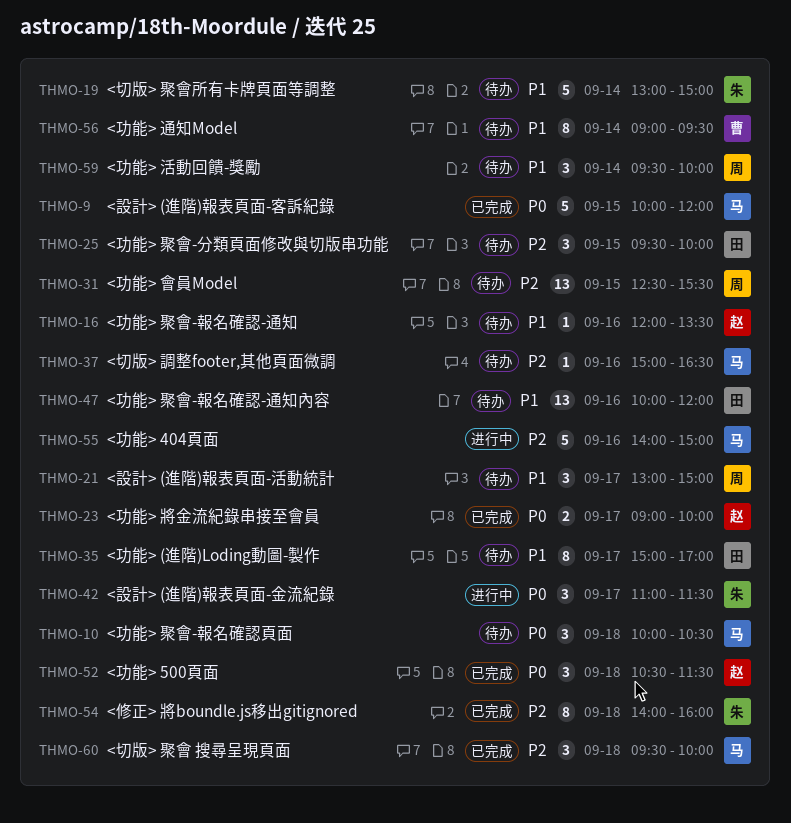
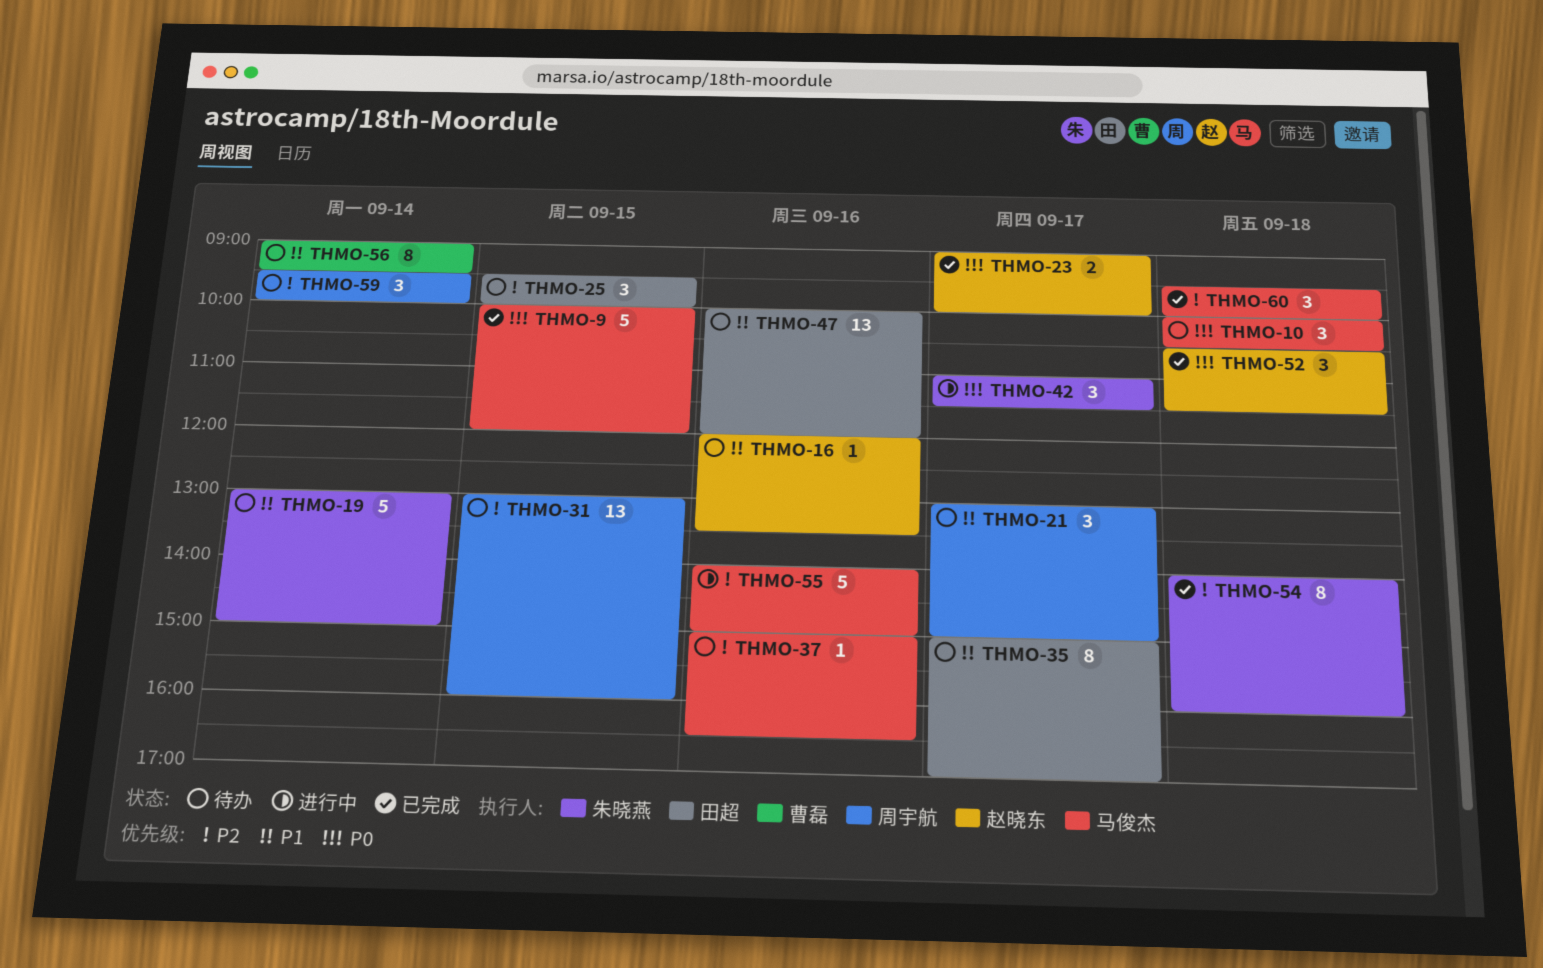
THMO-31, begins: 12:30 -> 13:00
THMO-31, ends: 15:30 -> 16:00
THMO-59, priority: P1 -> P2

